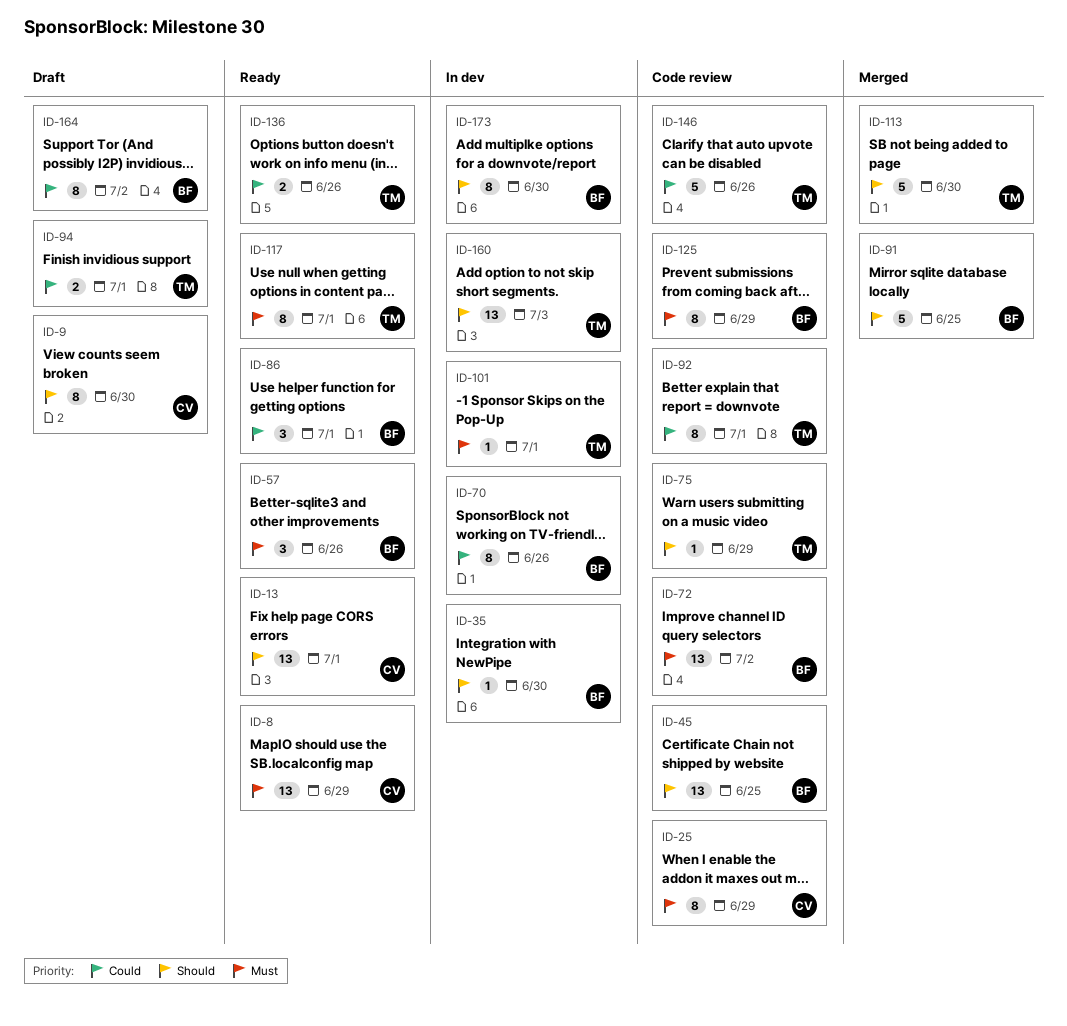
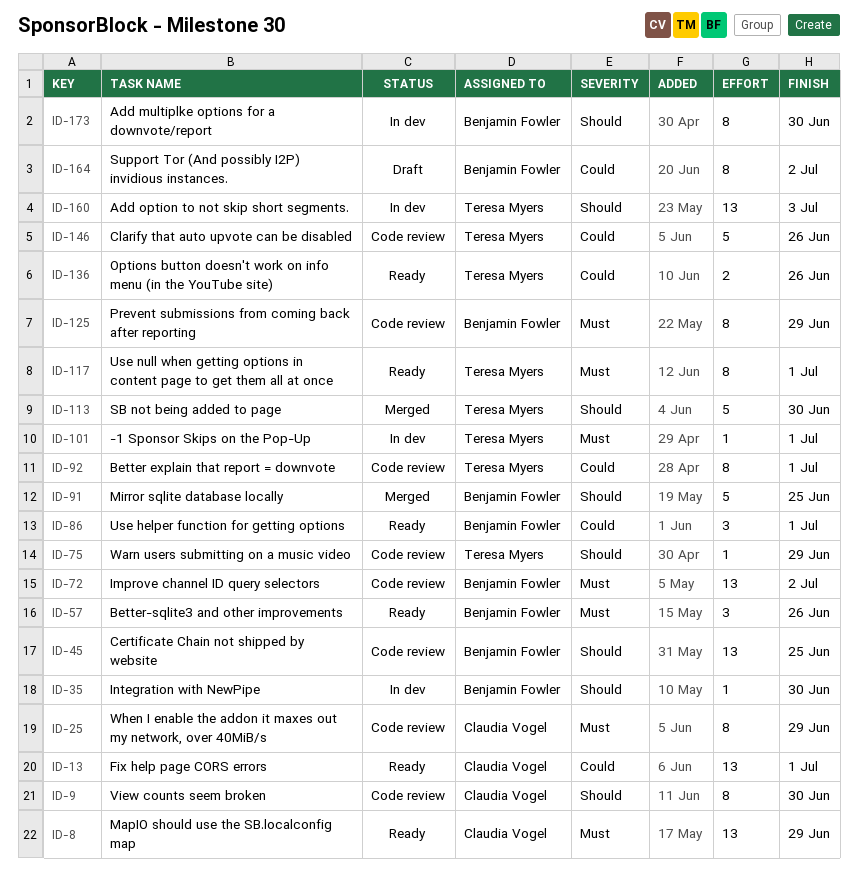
ID-9, status: Draft -> Code review
ID-13, priority: Should -> Could
ID-70: present -> none
ID-94: present -> none

